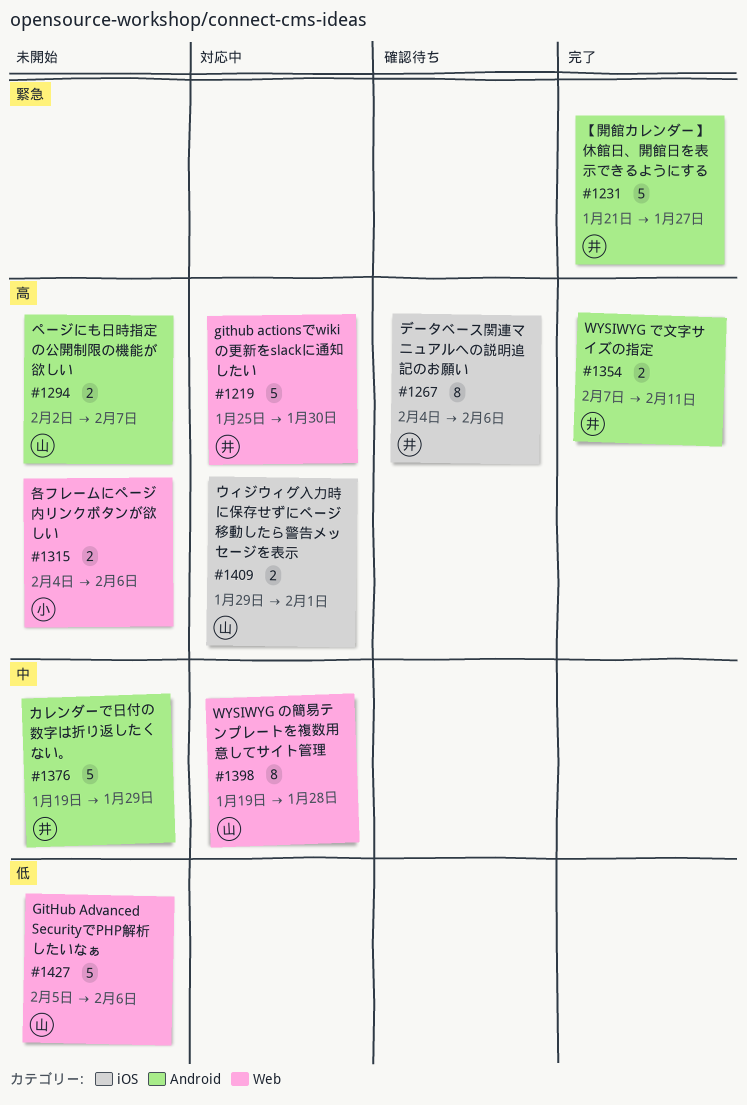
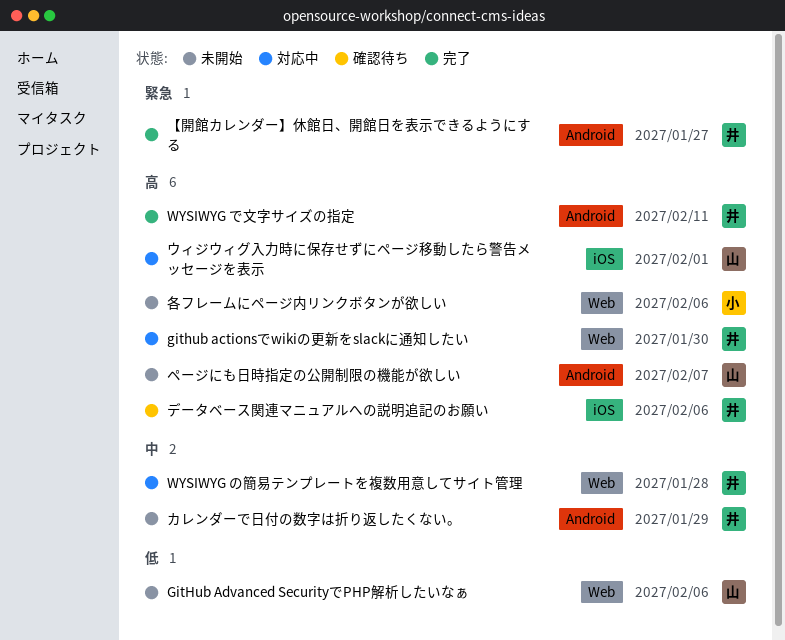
WYSIWYG の簡易テンプレートを複数用意してサイト管理, owner: 山 -> 井

